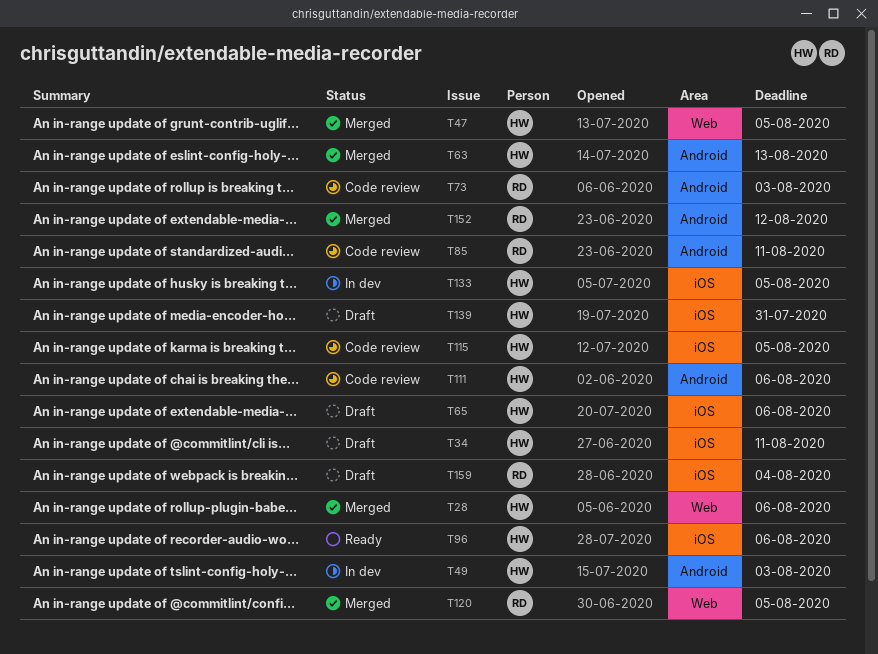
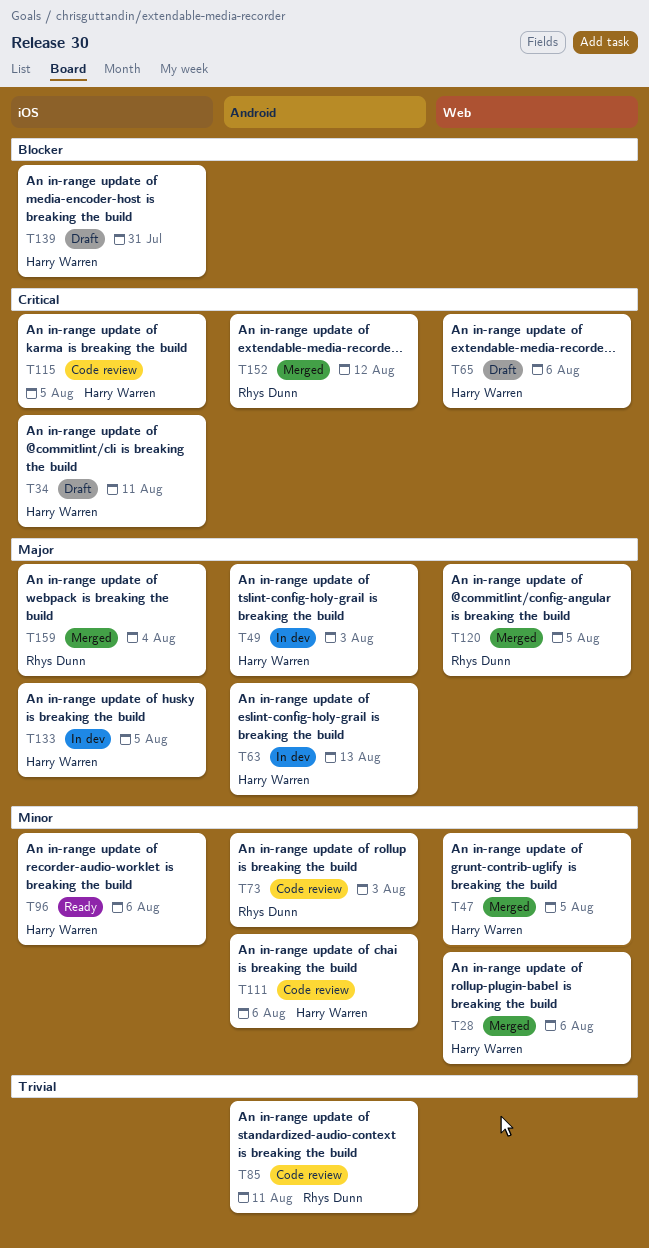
T63, status: Merged -> In dev
T65, label: iOS -> Web
T159, status: Draft -> Merged

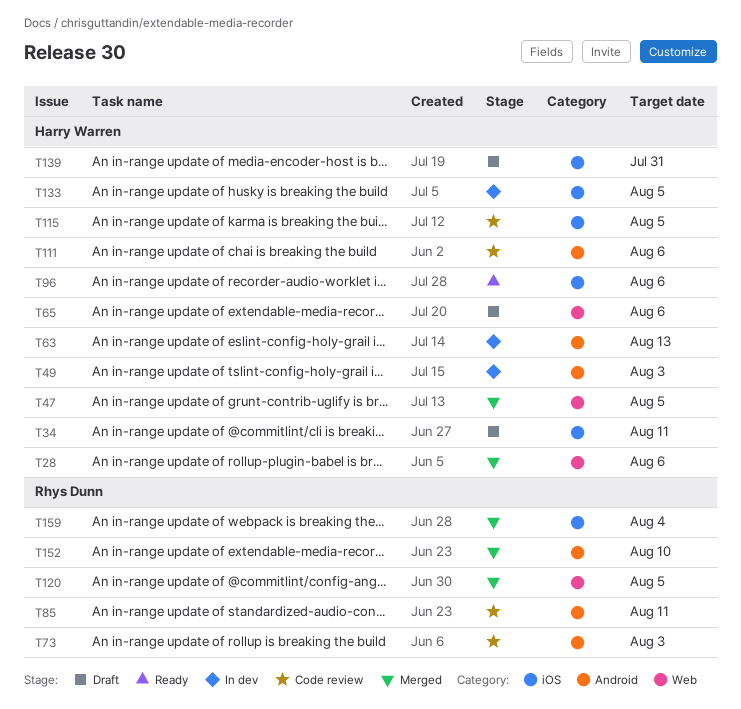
T152, due: Aug 12 -> Aug 10

